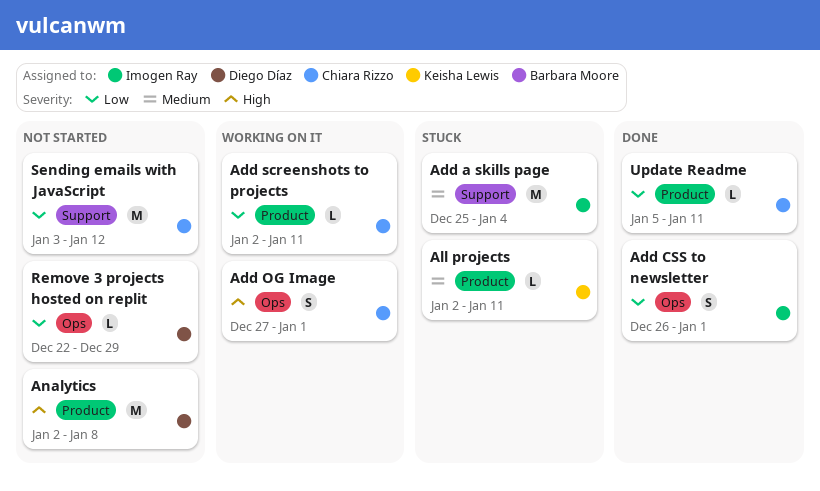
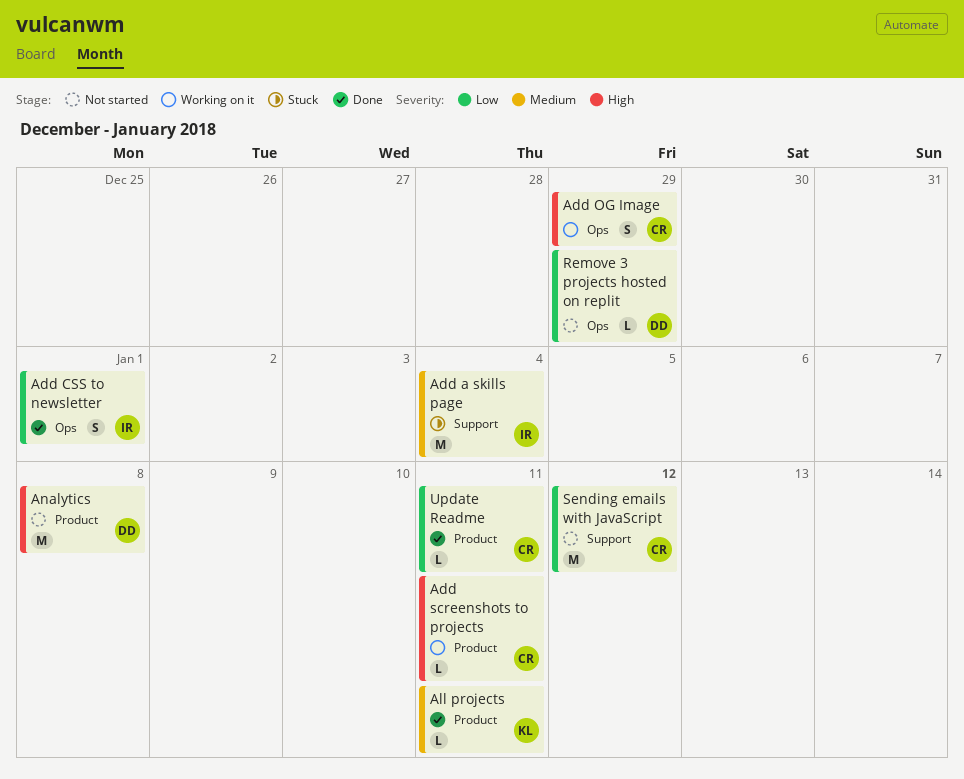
Add OG Image, due: Jan 1 -> Dec 29
Add screenshots to projects, priority: Low -> High
All projects, status: Stuck -> Done

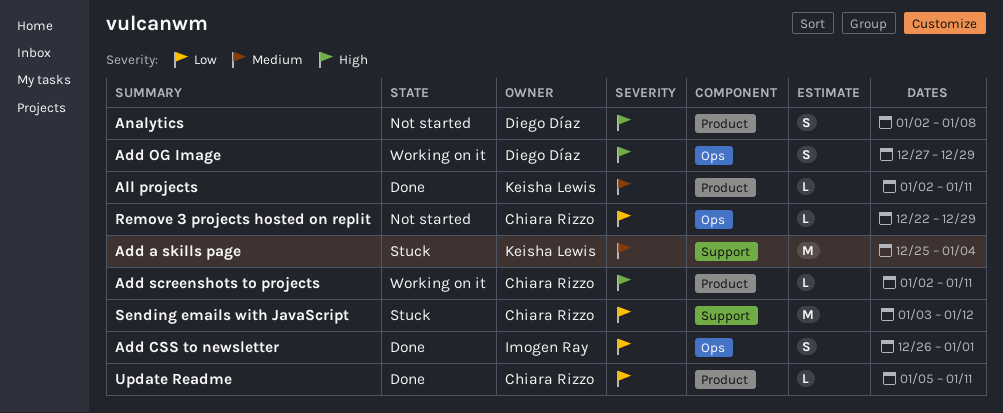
Add a skills page, owner: Imogen Ray -> Keisha Lewis
Add OG Image, owner: Chiara Rizzo -> Diego Díaz
Analytics, estimate: M -> S
Remove 3 projects hosted on replit, owner: Diego Díaz -> Chiara Rizzo
Sending emails with JavaScript, status: Not started -> Stuck

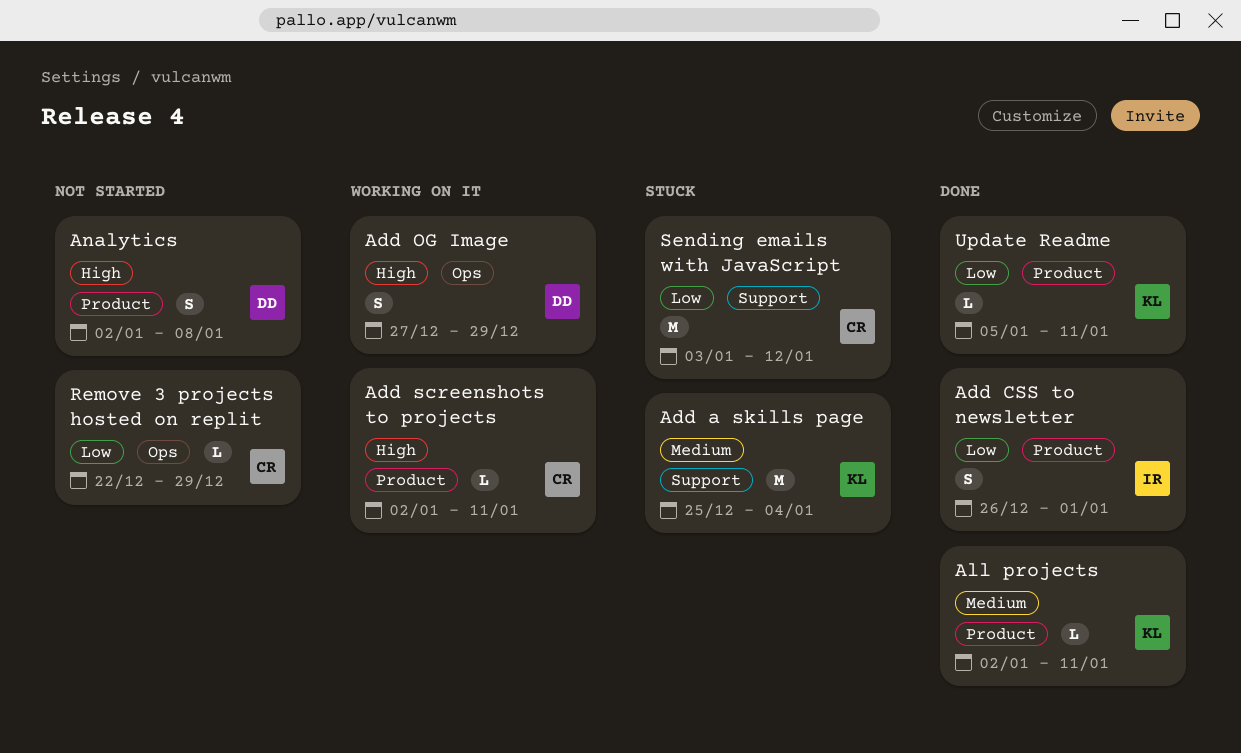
Add CSS to newsletter, label: Ops -> Product
Update Readme, owner: Chiara Rizzo -> Keisha Lewis

